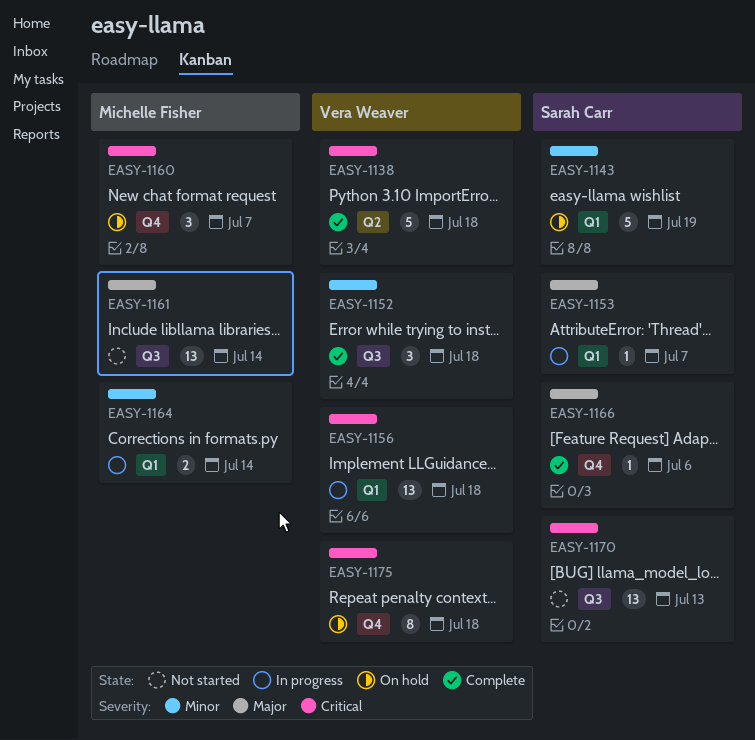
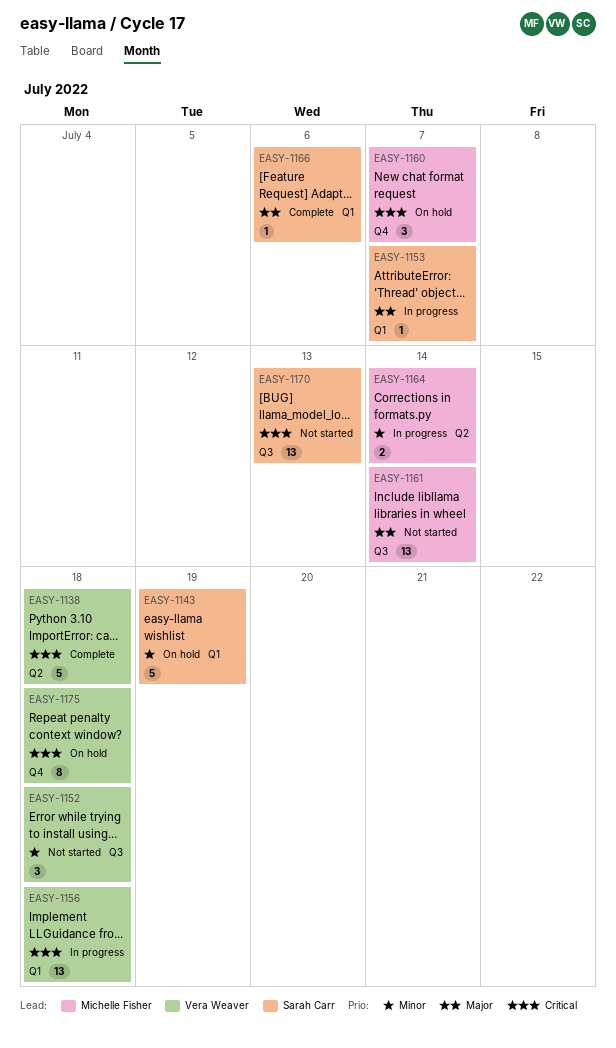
EASY-1152, status: Complete -> Not started
EASY-1164, label: Q1 -> Q2
EASY-1166, label: Q4 -> Q1

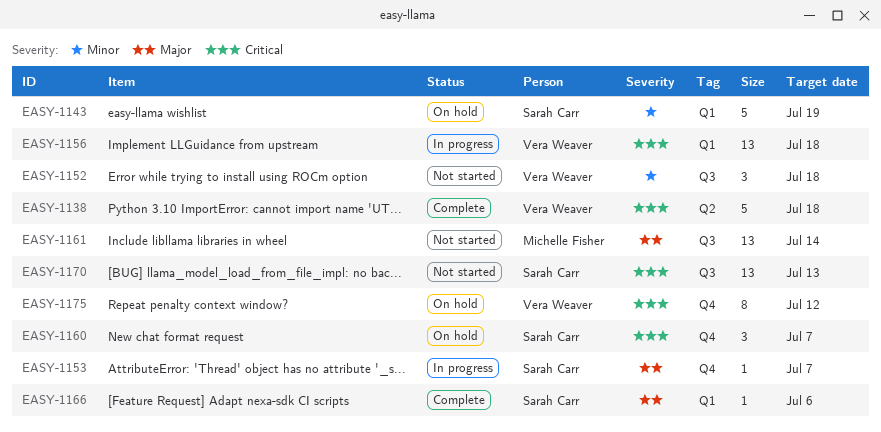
EASY-1153, label: Q1 -> Q4
EASY-1160, owner: Michelle Fisher -> Sarah Carr
EASY-1164: present -> none
EASY-1175, due: Jul 18 -> Jul 12

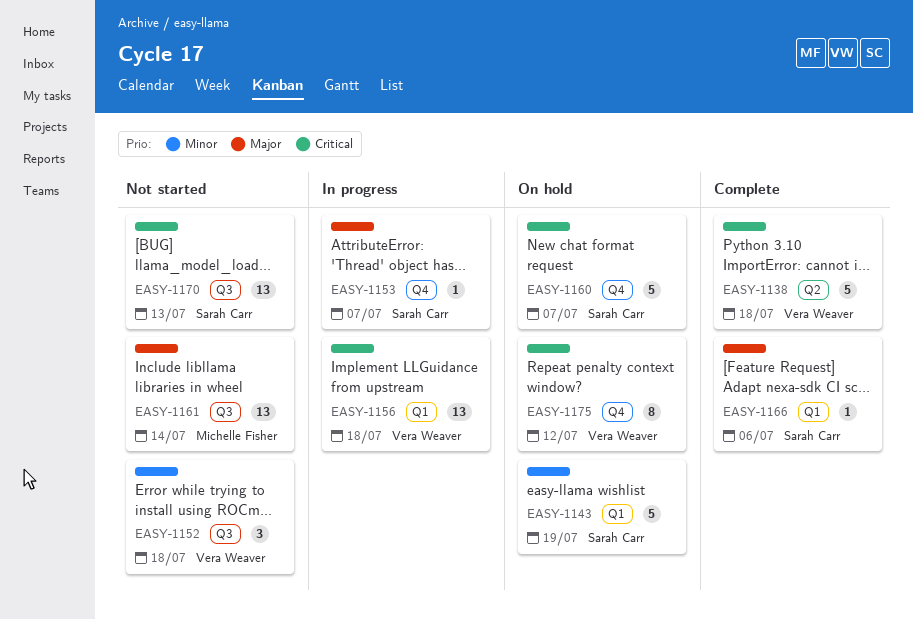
EASY-1160, estimate: 3 -> 5

